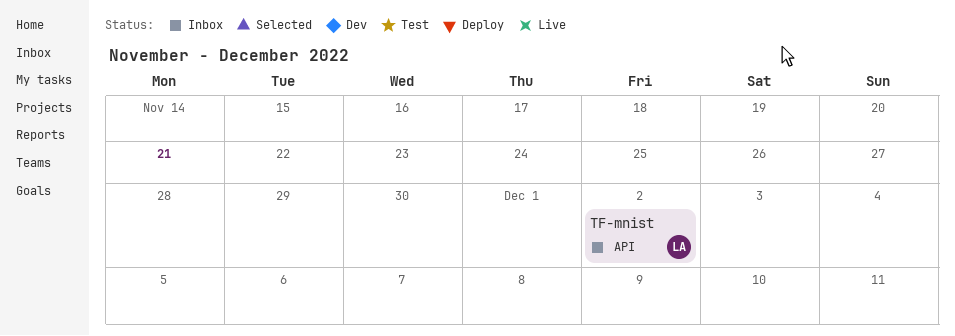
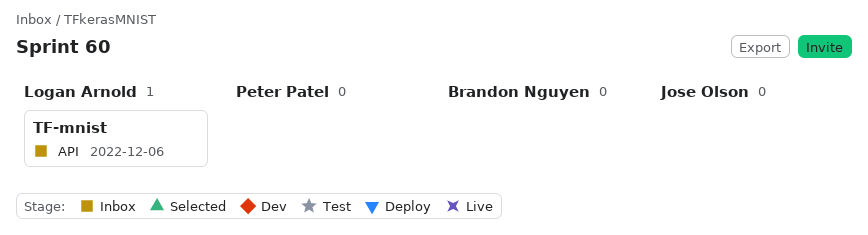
TF-mnist, due: Dec 2 -> Dec 6

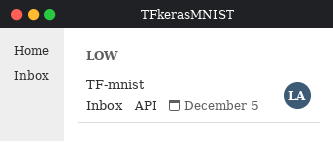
TF-mnist, due: Dec 6 -> Dec 5

